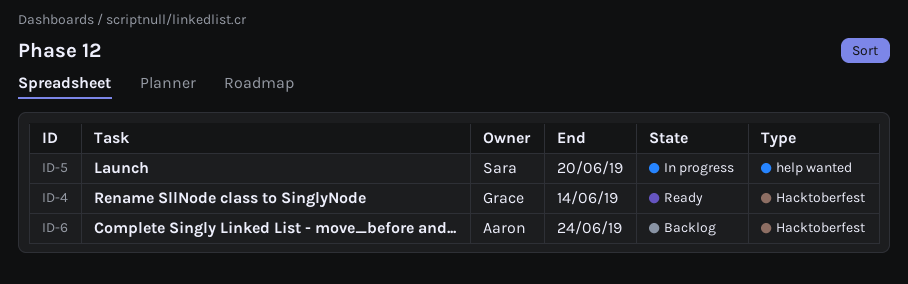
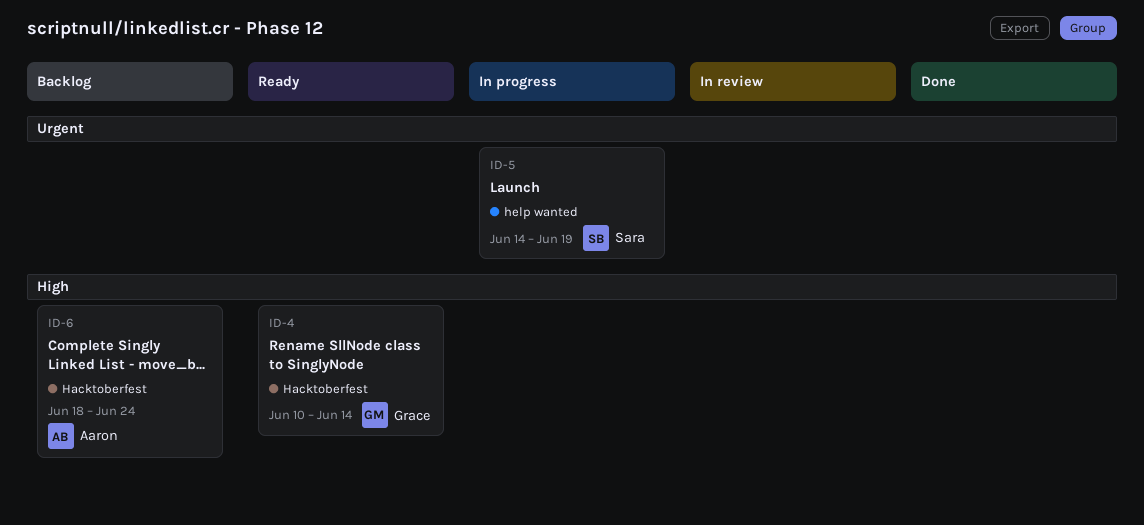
ID-5, due: Jun 20 -> Jun 19

